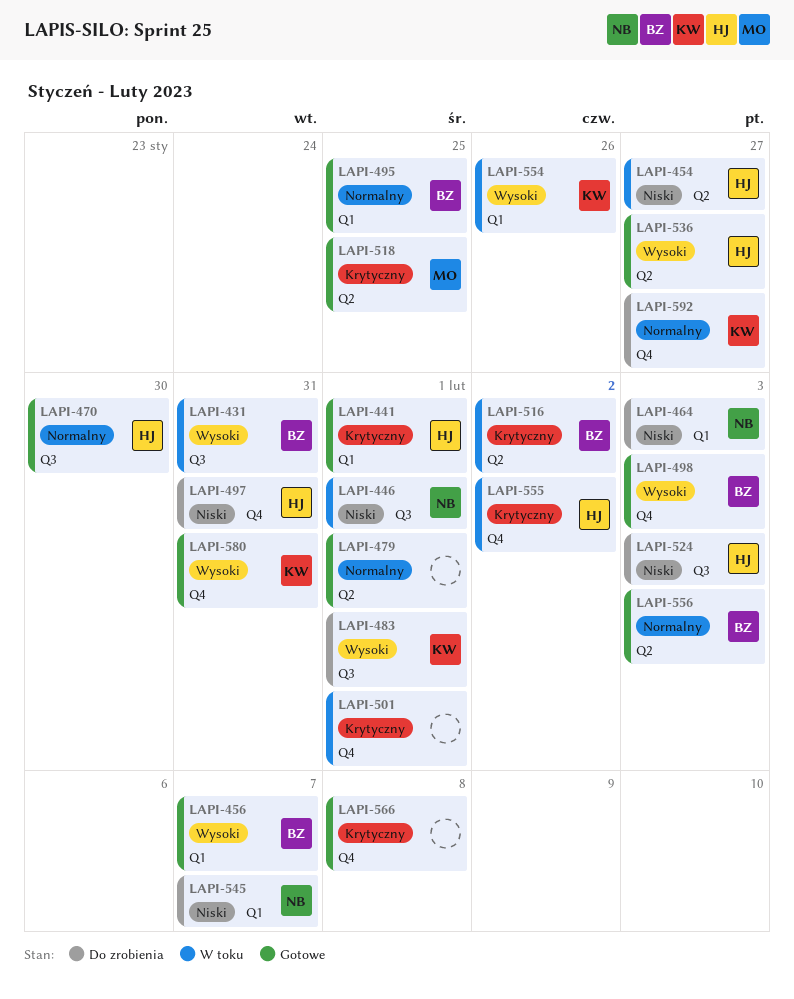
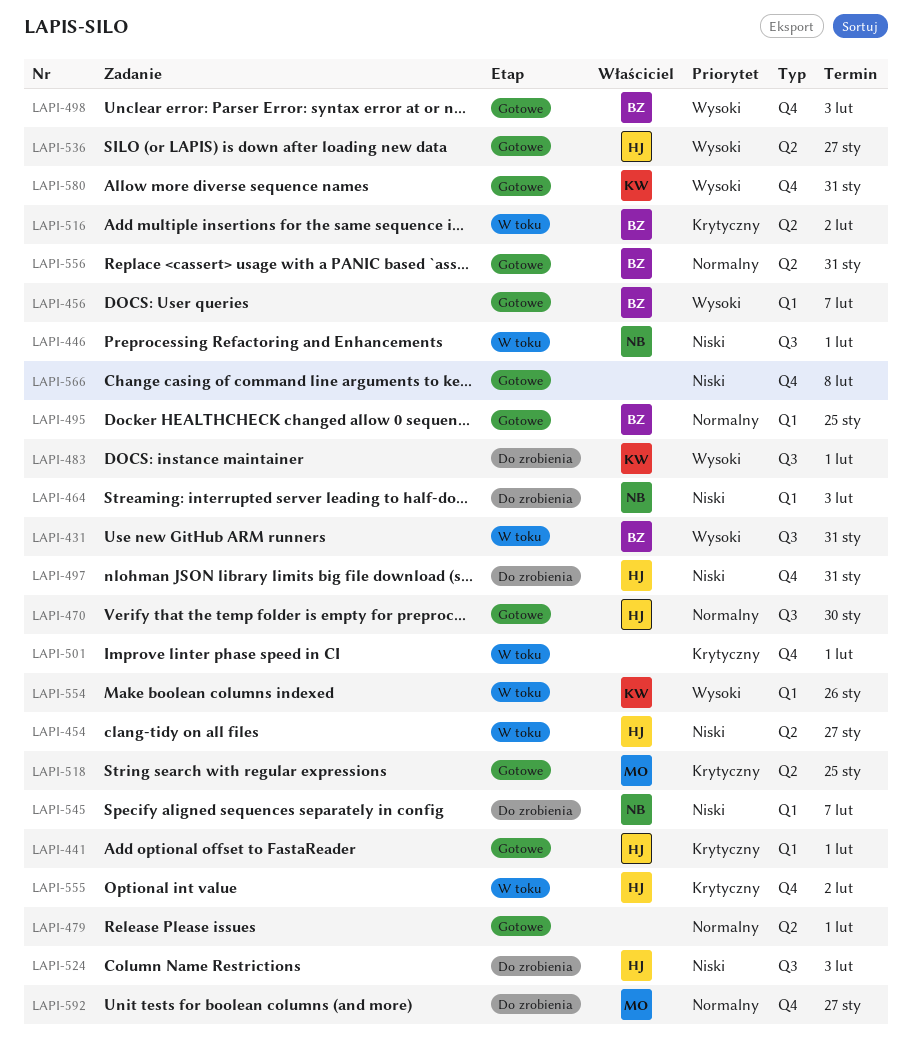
LAPI-556, due: Feb 3 -> Jan 31
LAPI-566, priority: Krytyczny -> Niski
LAPI-592, owner: KW -> MO

